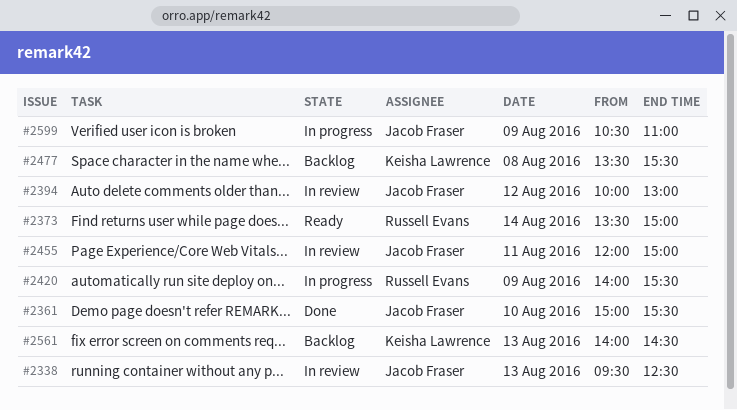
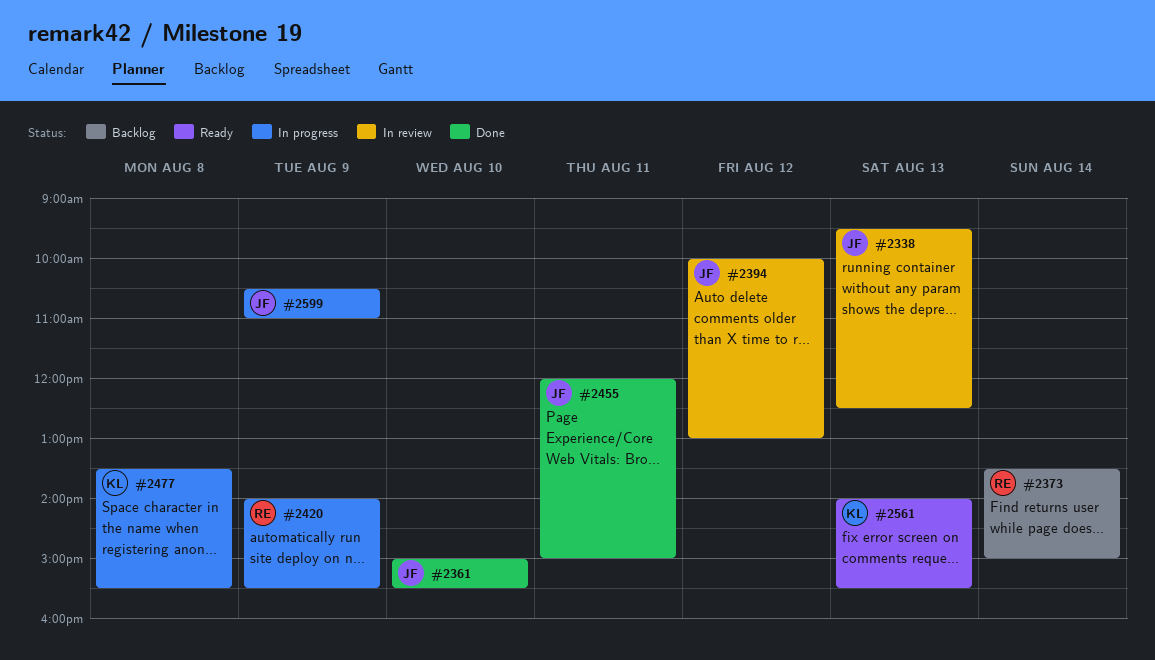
#2373, status: Ready -> Backlog
#2455, status: In review -> Done
#2477, status: Backlog -> In progress
#2561, status: Backlog -> Ready
#2561, ends: 14:30 -> 15:30

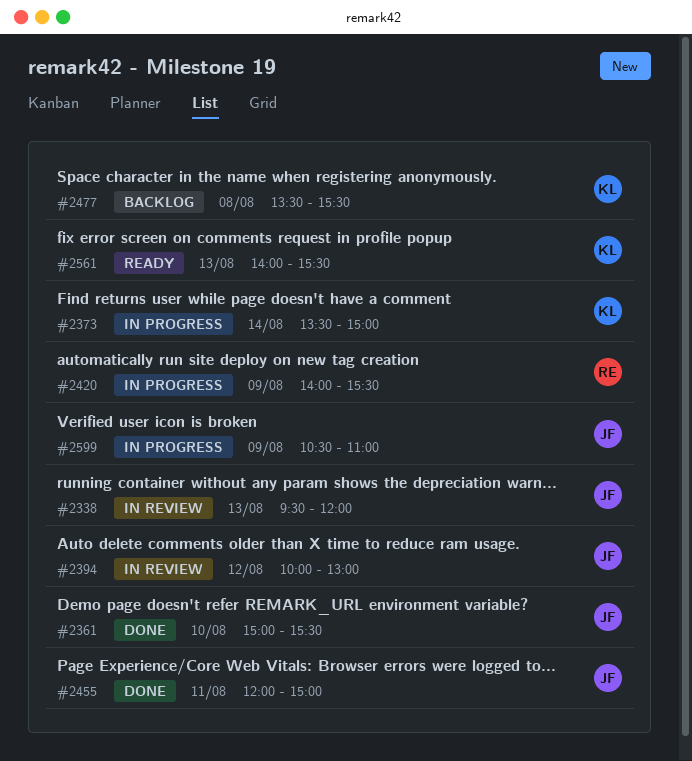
#2338, ends: 12:30 -> 12:00
#2373, status: Backlog -> In progress
#2373, owner: RE -> KL
#2477, status: In progress -> Backlog

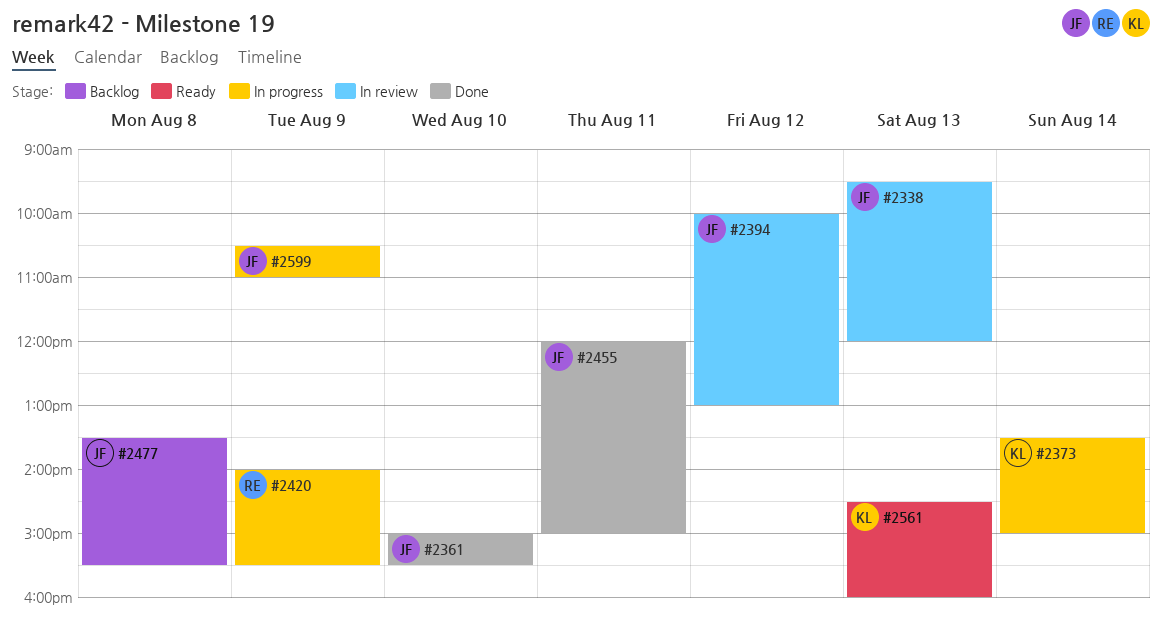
#2477, owner: KL -> JF
#2561, begins: 14:00 -> 14:30
#2561, ends: 15:30 -> 16:00

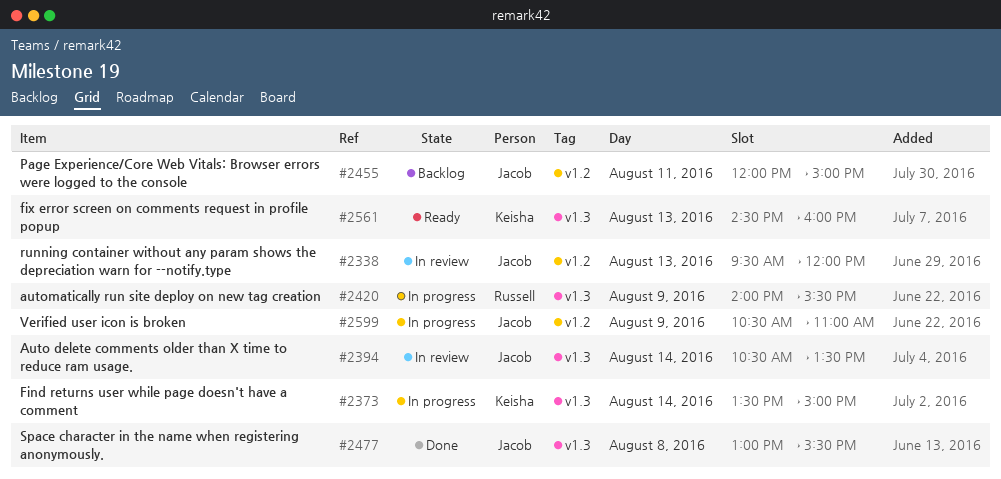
#2361: present -> none
#2394, day: Aug 12 -> Aug 14
#2394, begins: 10:00 -> 10:30
#2394, ends: 13:00 -> 13:30
#2455, status: Done -> Backlog
#2477, status: Backlog -> Done
#2477, begins: 13:30 -> 13:00

